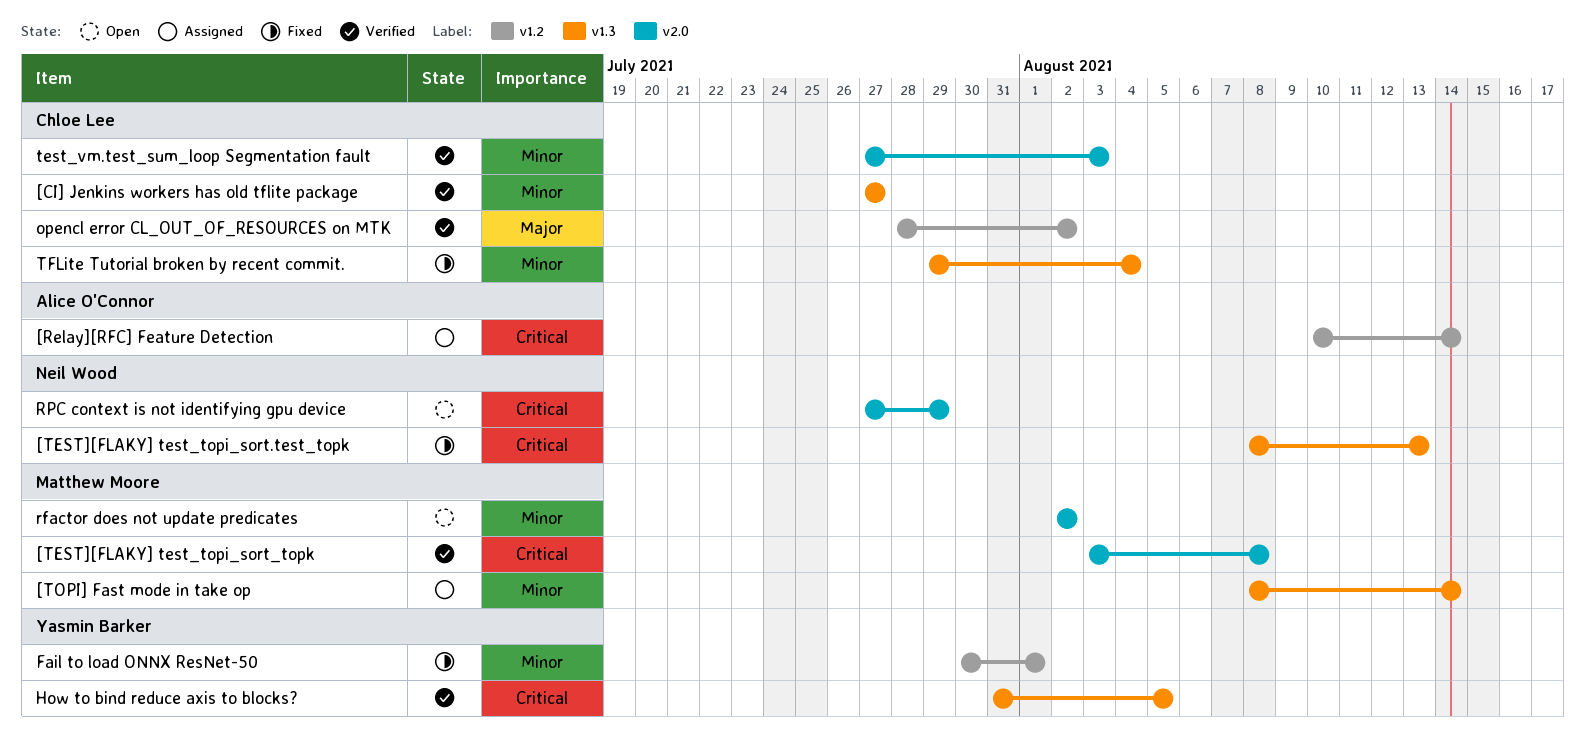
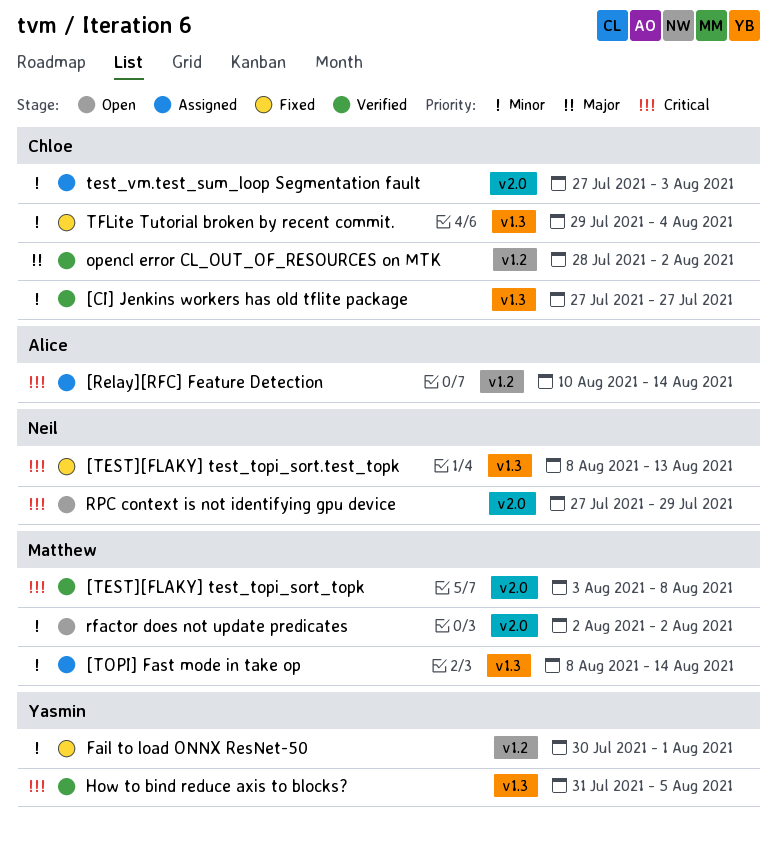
test_vm.test_sum_loop Segmentation fault, status: Verified -> Assigned

